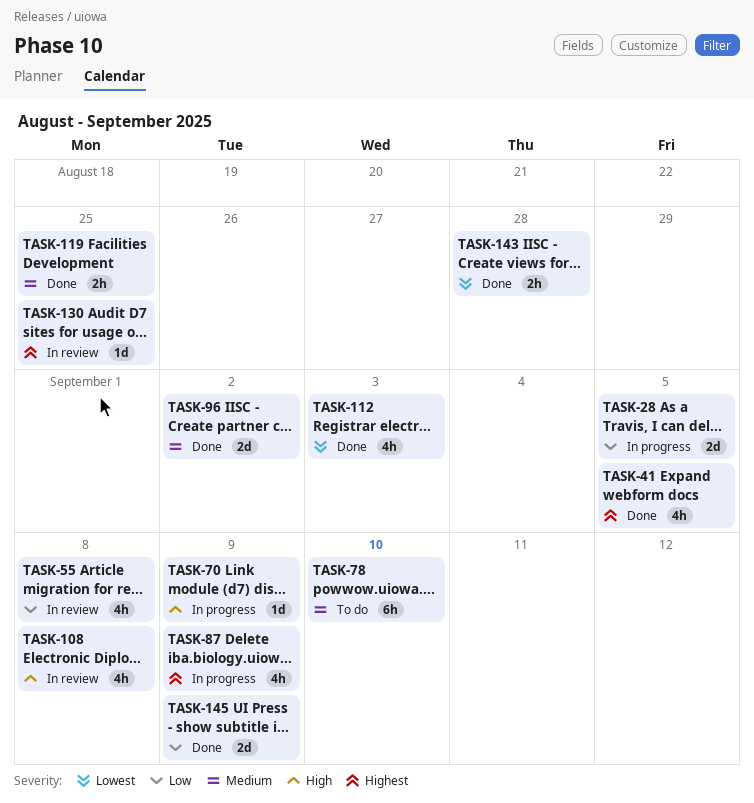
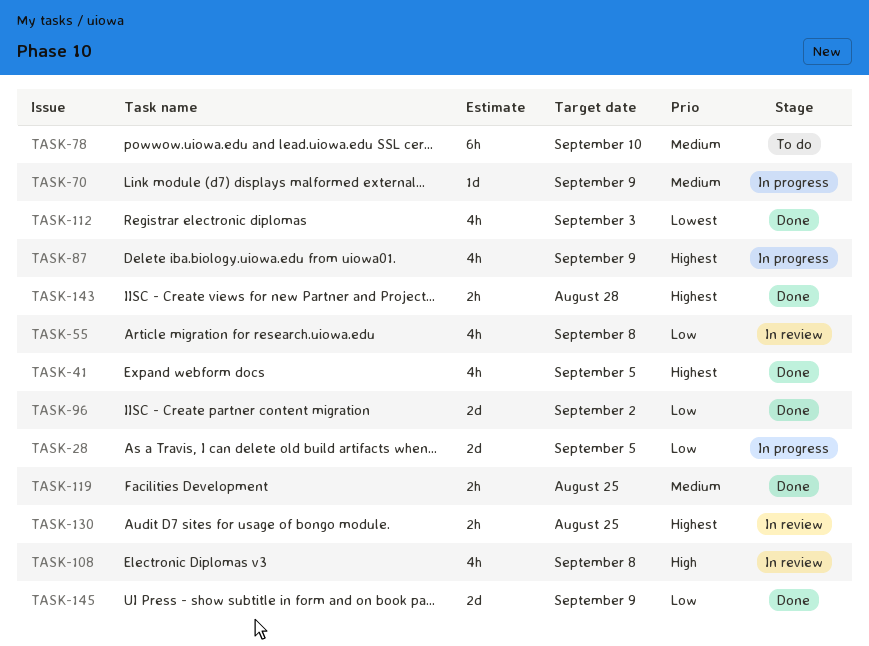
TASK-70, priority: High -> Medium
TASK-96, priority: Medium -> Low
TASK-130, estimate: 1d -> 2h
TASK-143, priority: Lowest -> Highest

